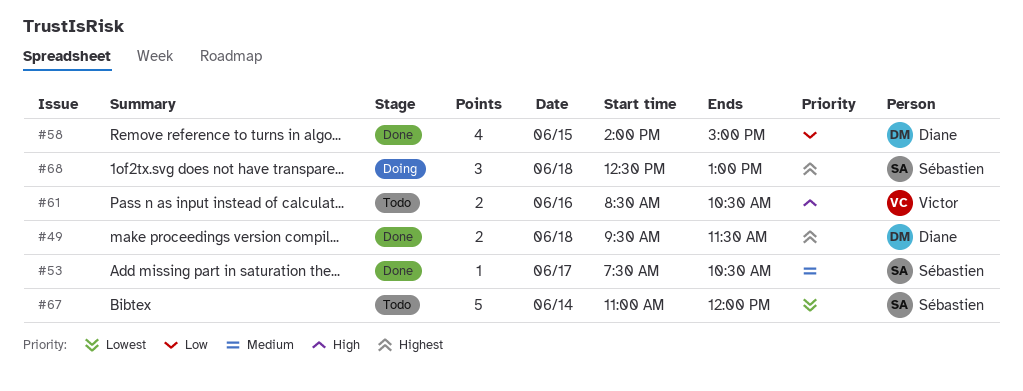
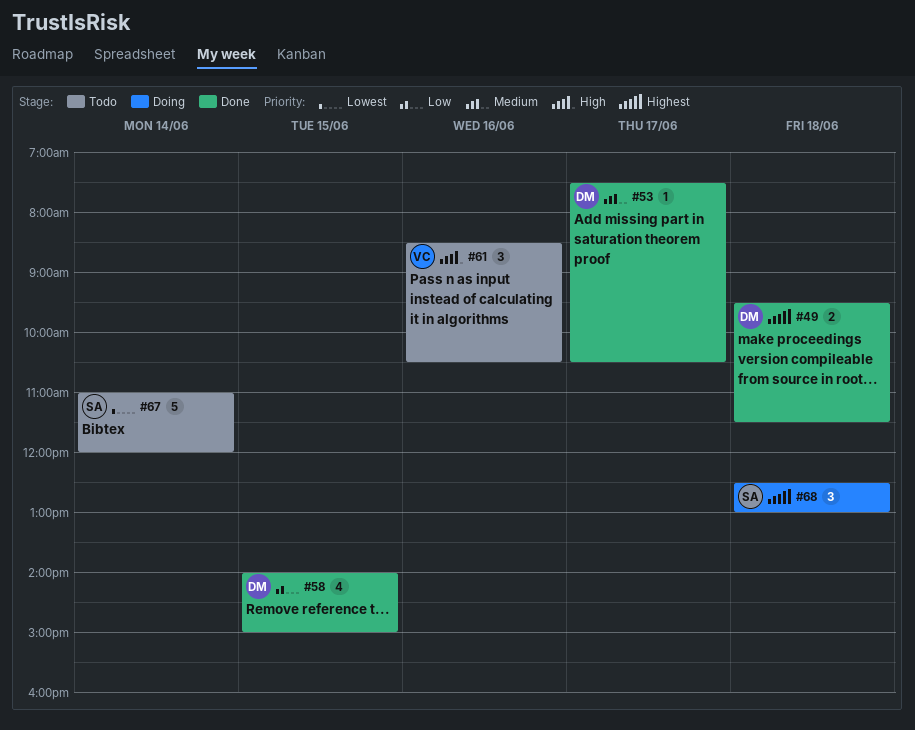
#53, owner: Sébastien -> Diane
#61, estimate: 2 -> 3

